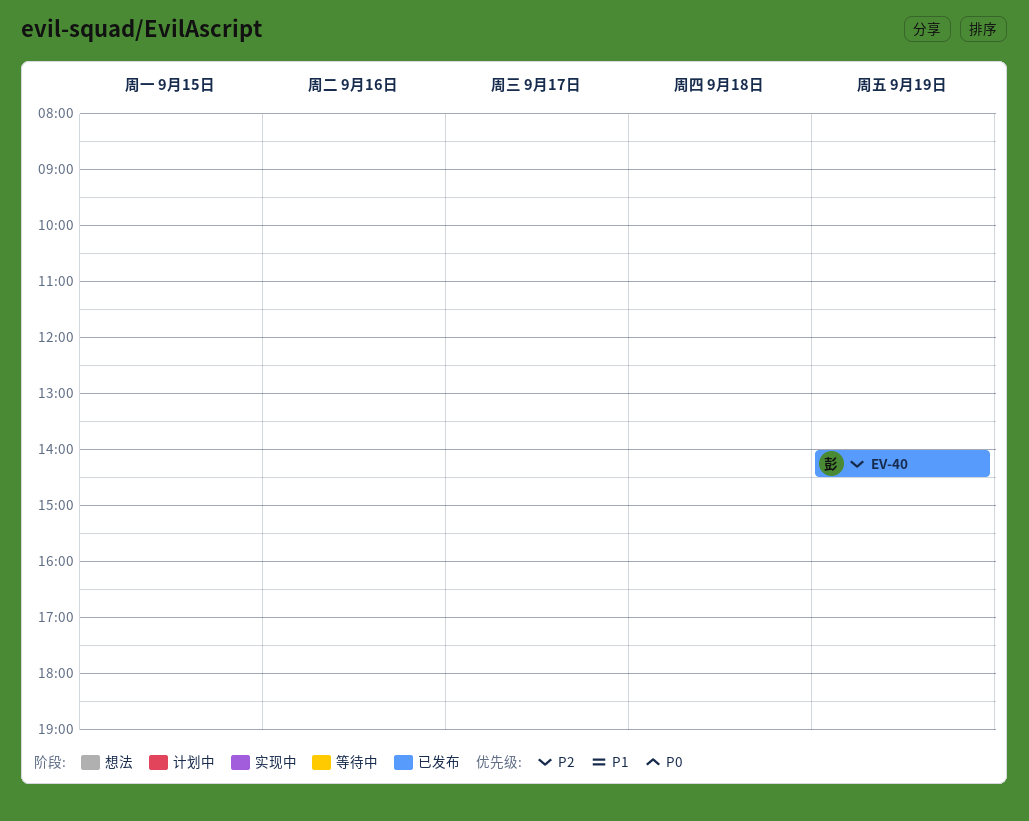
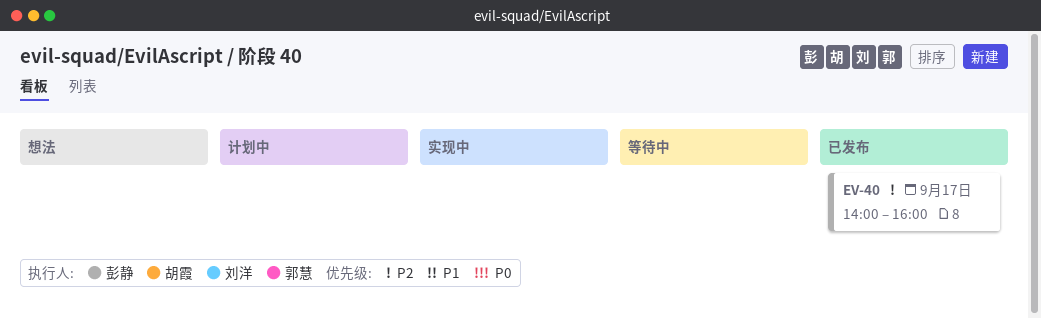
EV-40, day: Sep 19 -> Sep 17
EV-40, ends: 14:30 -> 16:00

